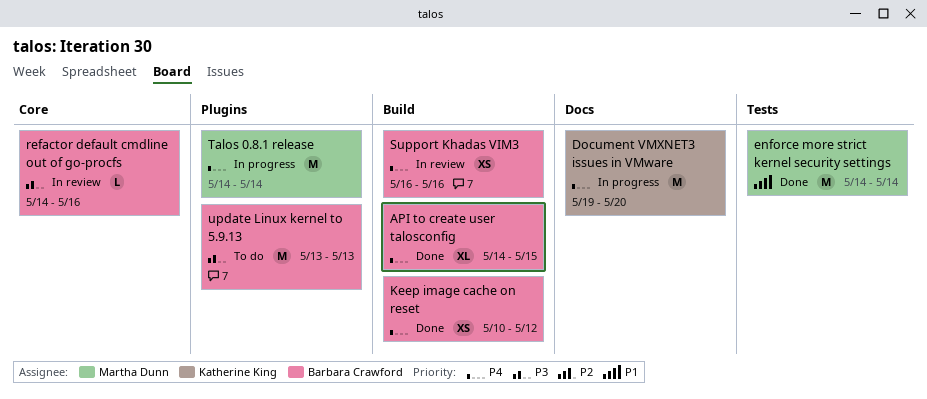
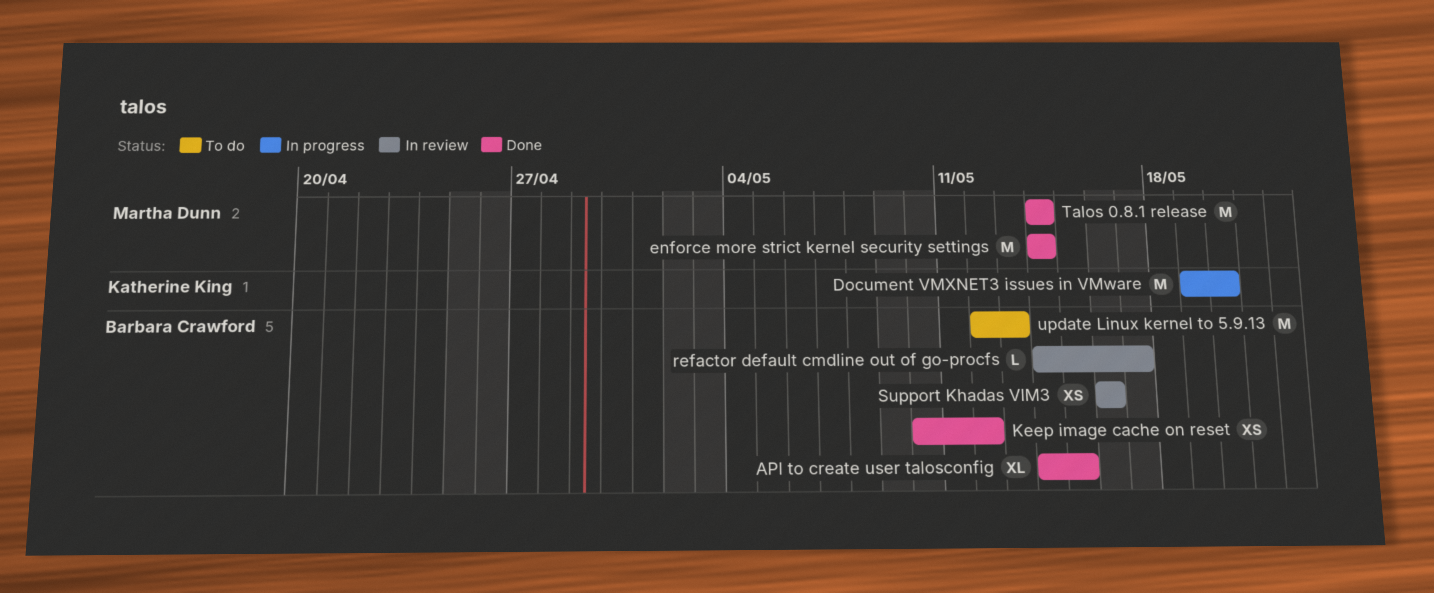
refactor default cmdline out of go-procfs, due: May 16 -> May 17
Talos 0.8.1 release, status: In progress -> Done
update Linux kernel to 5.9.13, start: May 13 -> May 12

